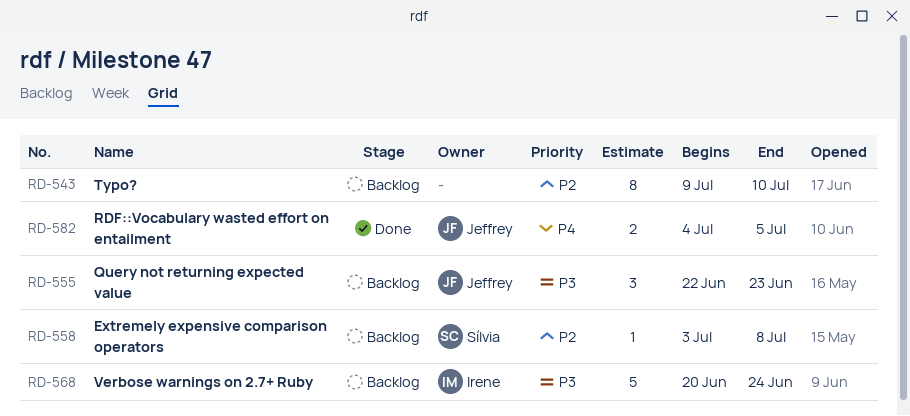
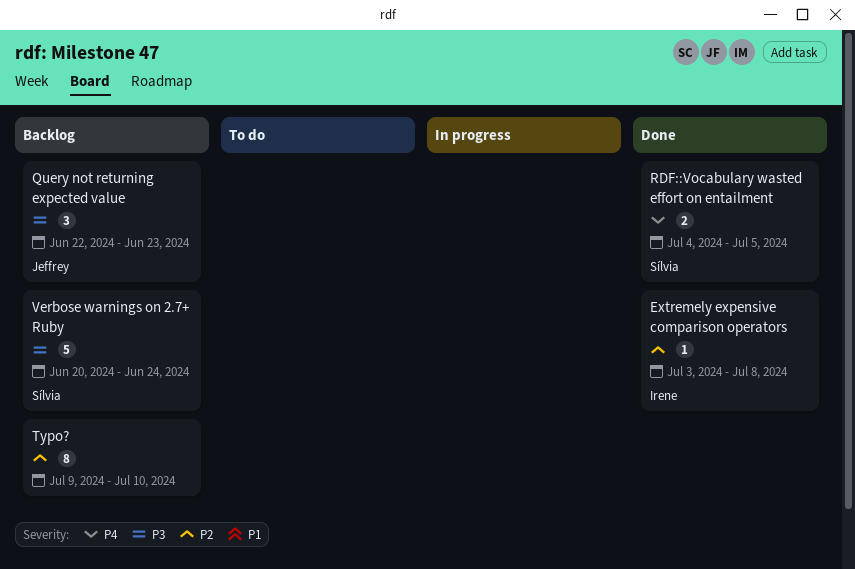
Extremely expensive comparison operators, status: Backlog -> Done
Extremely expensive comparison operators, owner: Sílvia -> Irene
RDF::Vocabulary wasted effort on entailment, owner: Jeffrey -> Sílvia
Verbose warnings on 2.7+ Ruby, owner: Irene -> Sílvia

